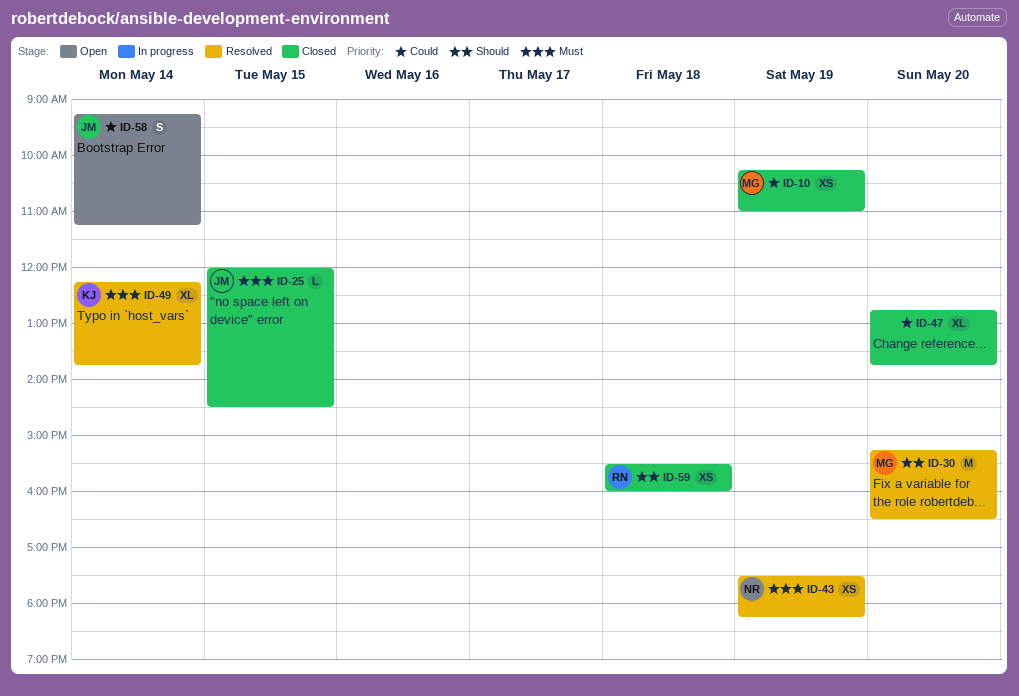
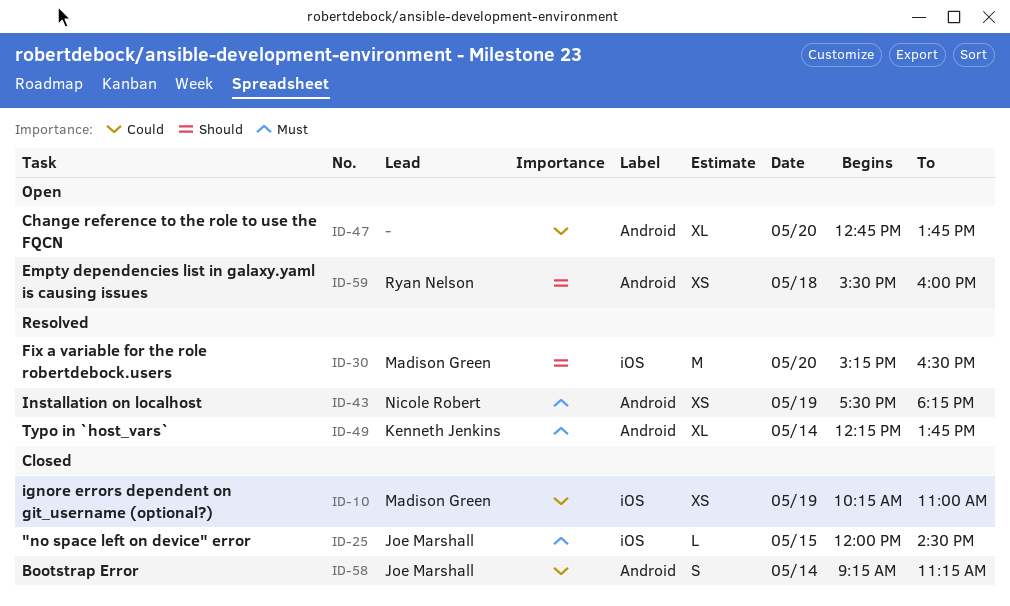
ID-47, status: Closed -> Open
ID-58, status: Open -> Closed
ID-59, status: Closed -> Open

